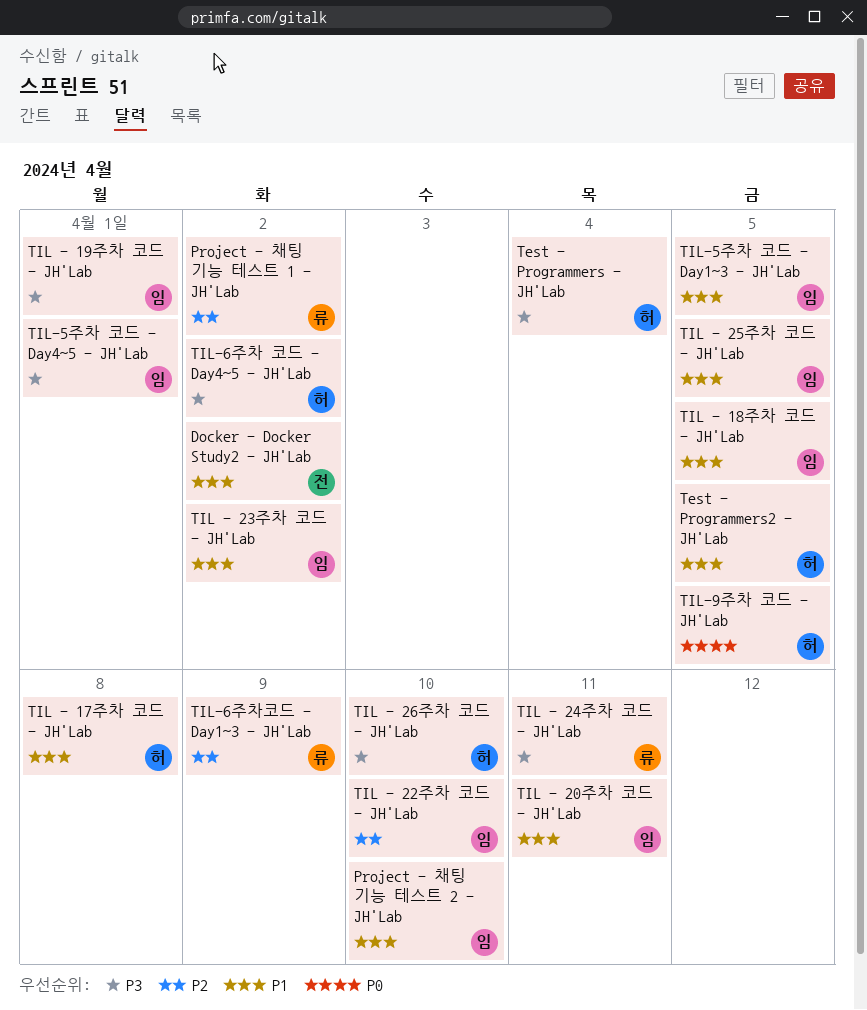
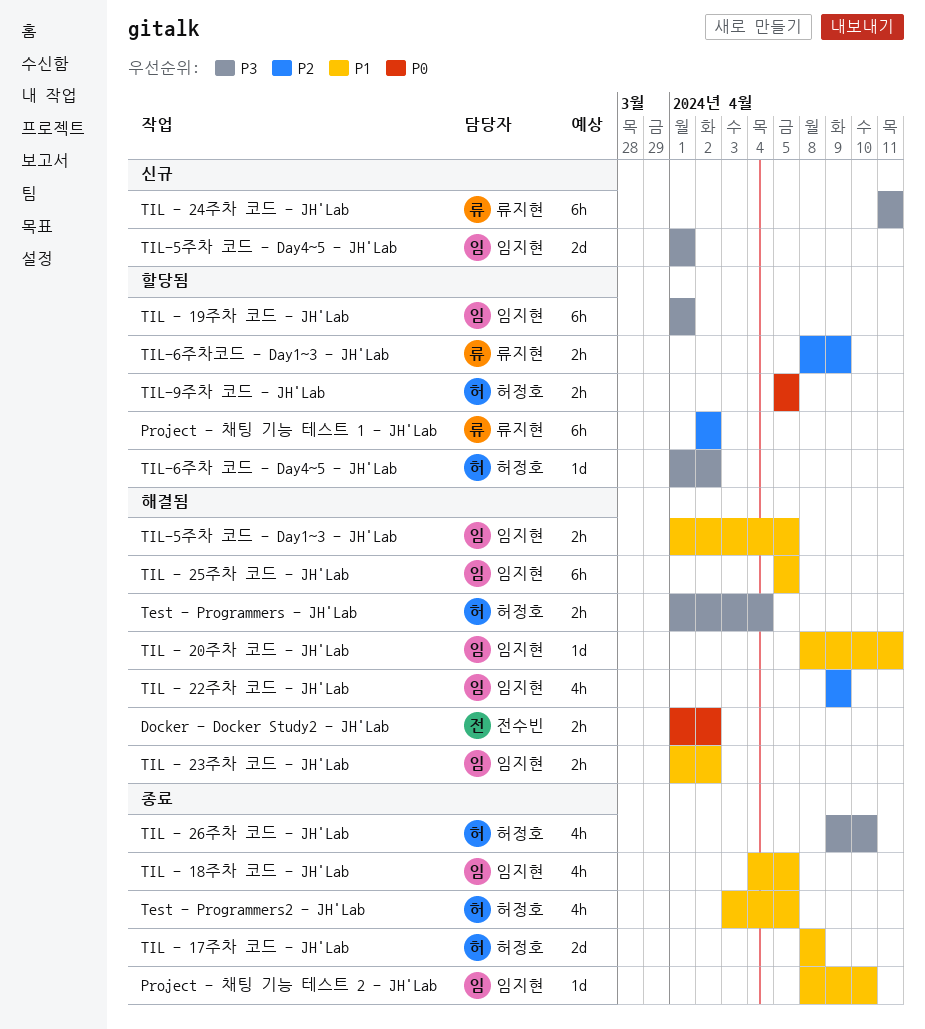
Docker - Docker Study2 - JH'Lab, priority: P1 -> P0
TIL - 22주차 코드 - JH'Lab, due: Apr 10 -> Apr 9

